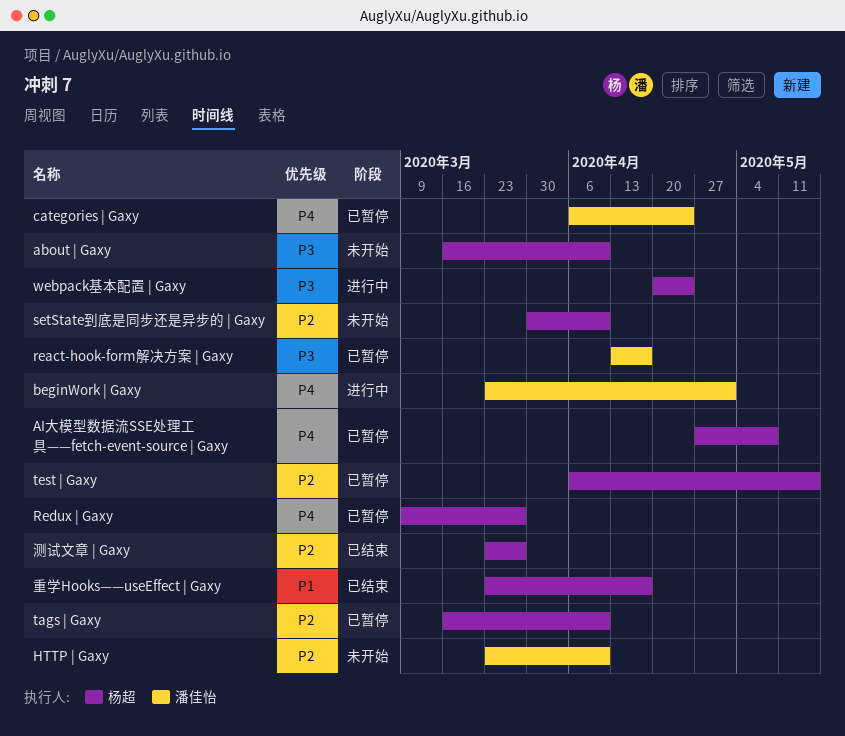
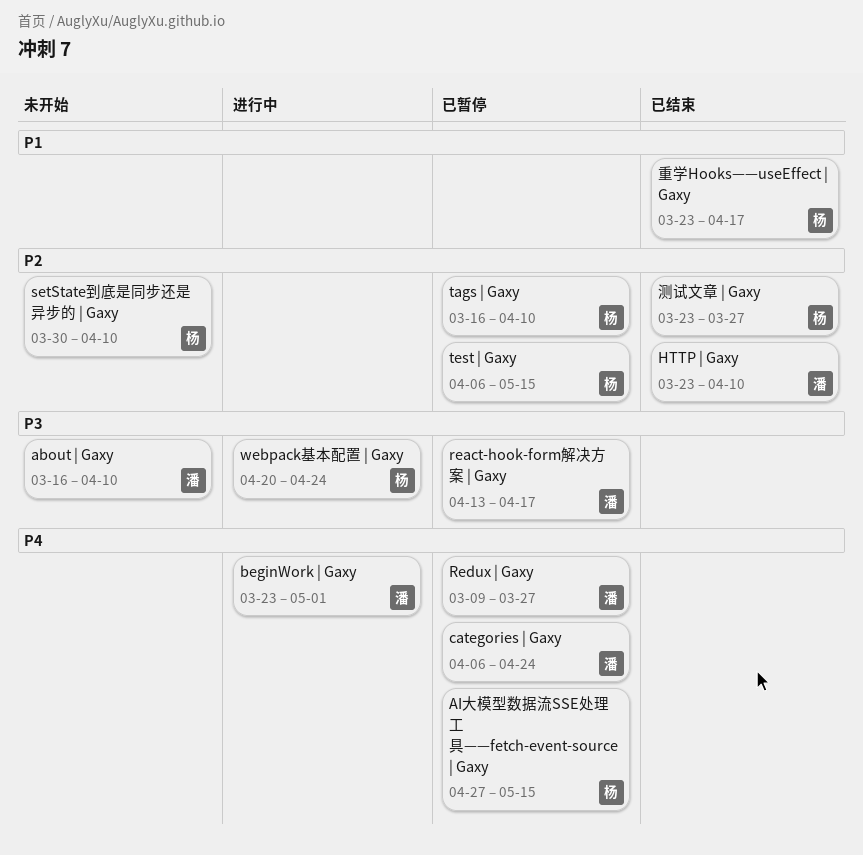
about | Gaxy, owner: 杨超 -> 潘佳怡
AI大模型数据流SSE处理工具——fetch-event-source | Gaxy, due: May 8 -> May 15
HTTP | Gaxy, status: 未开始 -> 已结束
Redux | Gaxy, owner: 杨超 -> 潘佳怡

